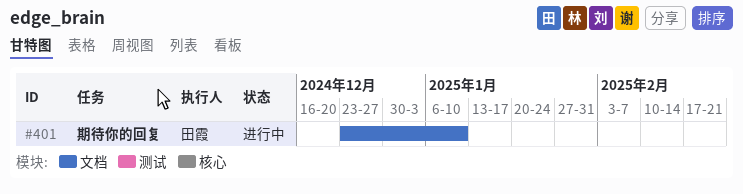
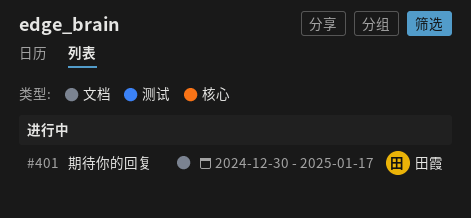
#401, start: Dec 23 -> Dec 30
#401, due: Jan 10 -> Jan 17

